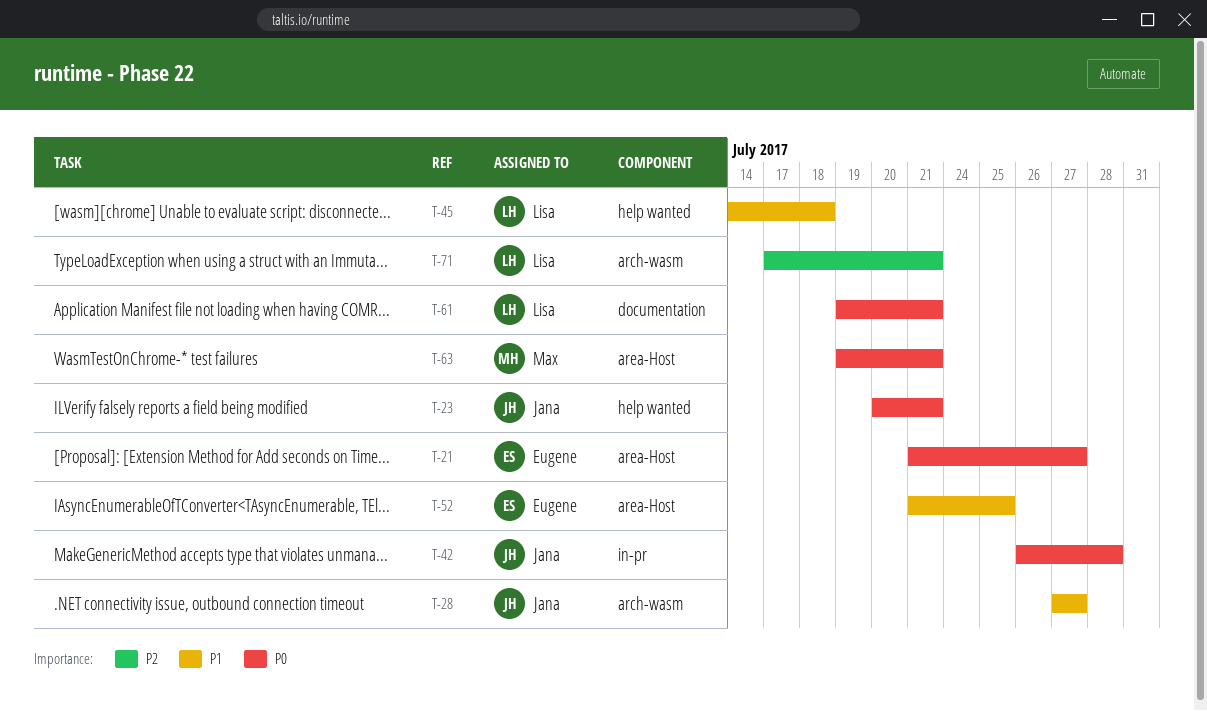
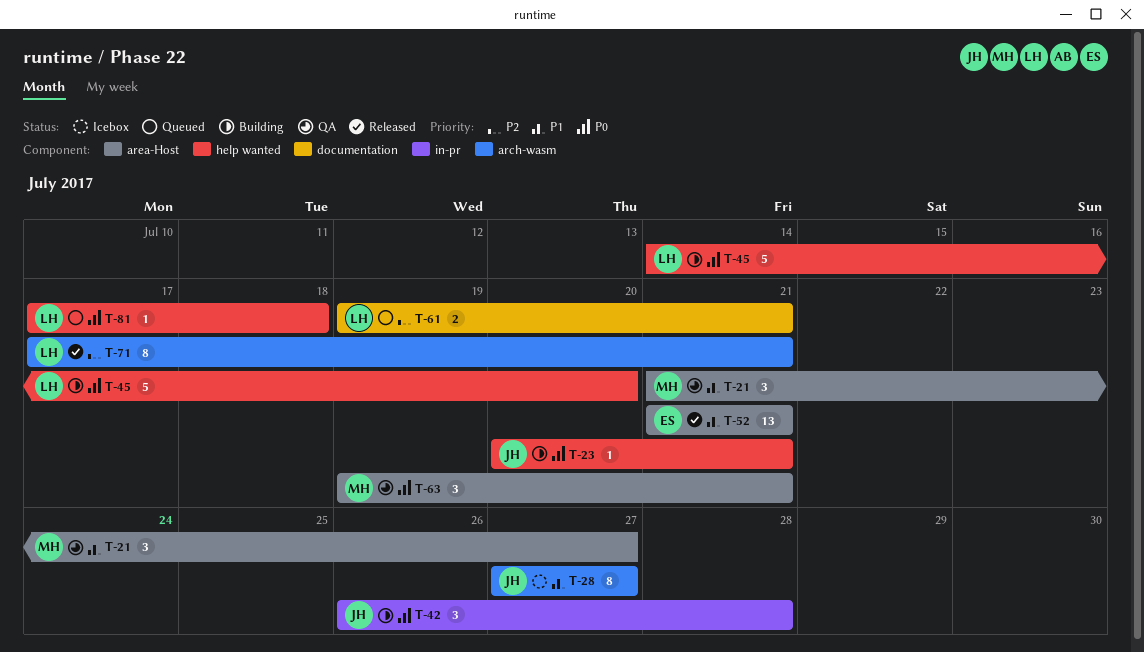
T-21, owner: Eugene -> Max
T-21, priority: P0 -> P1
T-45, priority: P1 -> P0
T-45, due: Jul 18 -> Jul 20
T-52, due: Jul 25 -> Jul 21
T-61, priority: P0 -> P2
T-81: none -> present

